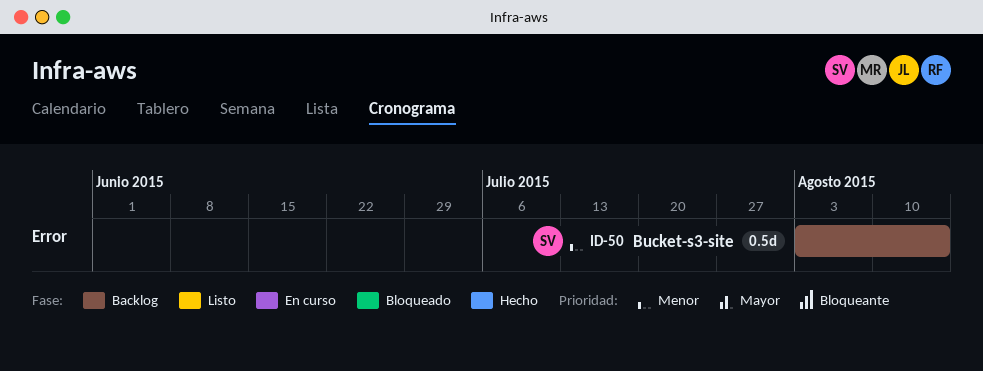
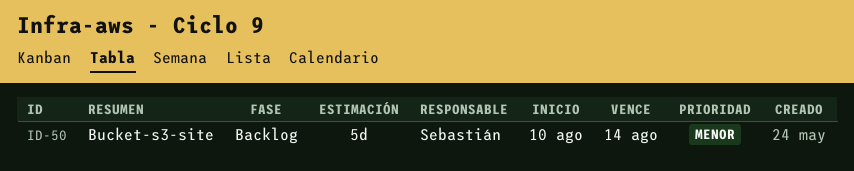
ID-50, estimate: 0.5d -> 5d
ID-50, start: Aug 3 -> Aug 10

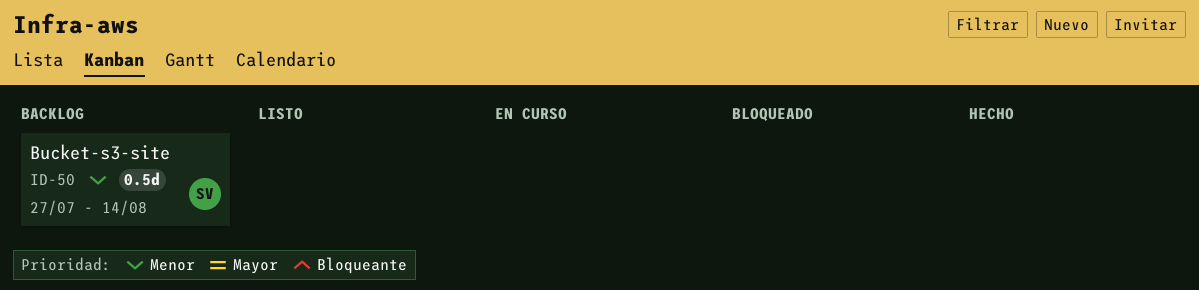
ID-50, estimate: 5d -> 0.5d
ID-50, start: Aug 10 -> Jul 27

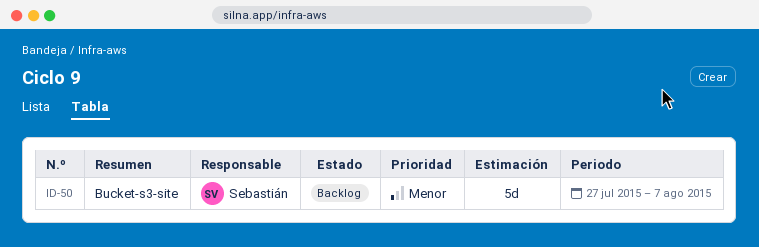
ID-50, estimate: 0.5d -> 5d
ID-50, due: Aug 14 -> Aug 7

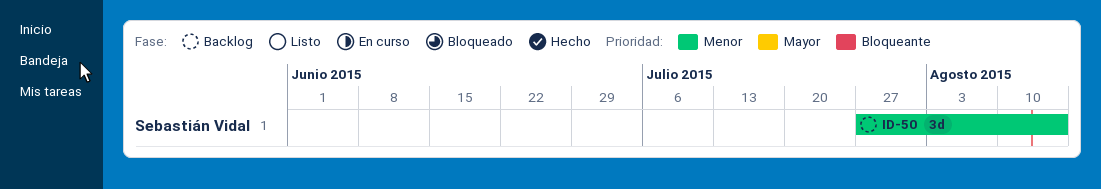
ID-50, estimate: 5d -> 3d
ID-50, due: Aug 7 -> Aug 14

